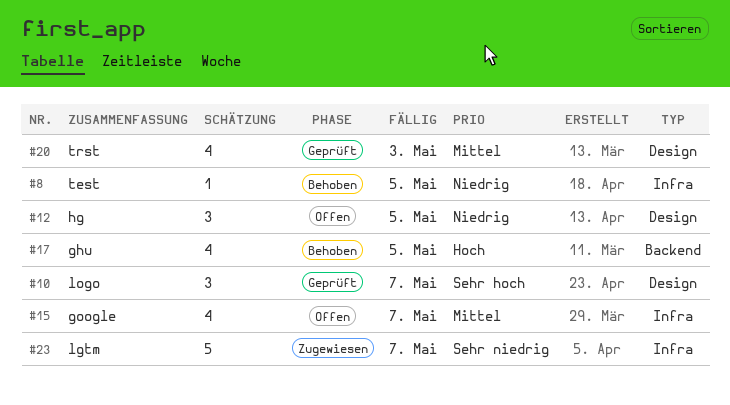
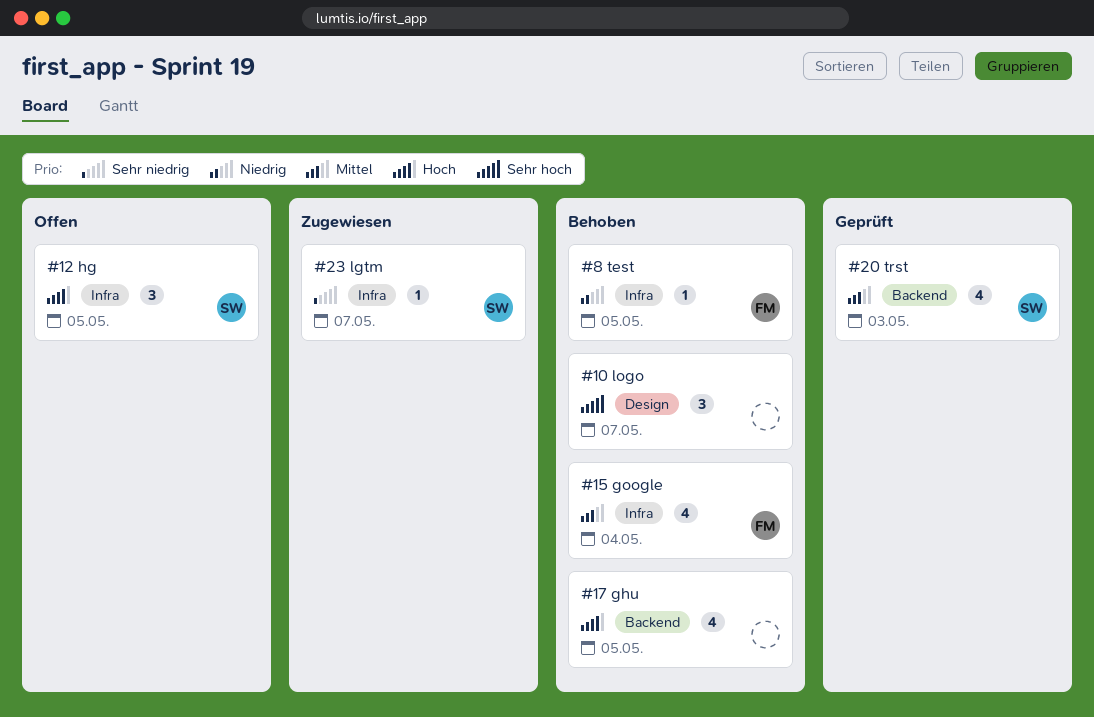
#10, status: Geprüft -> Behoben
#12, priority: Niedrig -> Hoch
#12, label: Design -> Infra
#15, status: Offen -> Behoben
#15, due: May 7 -> May 4
#20, label: Design -> Backend
#23, estimate: 5 -> 1

